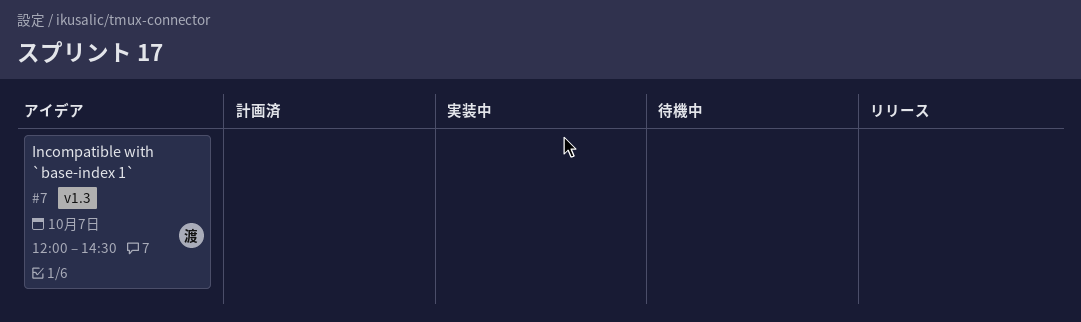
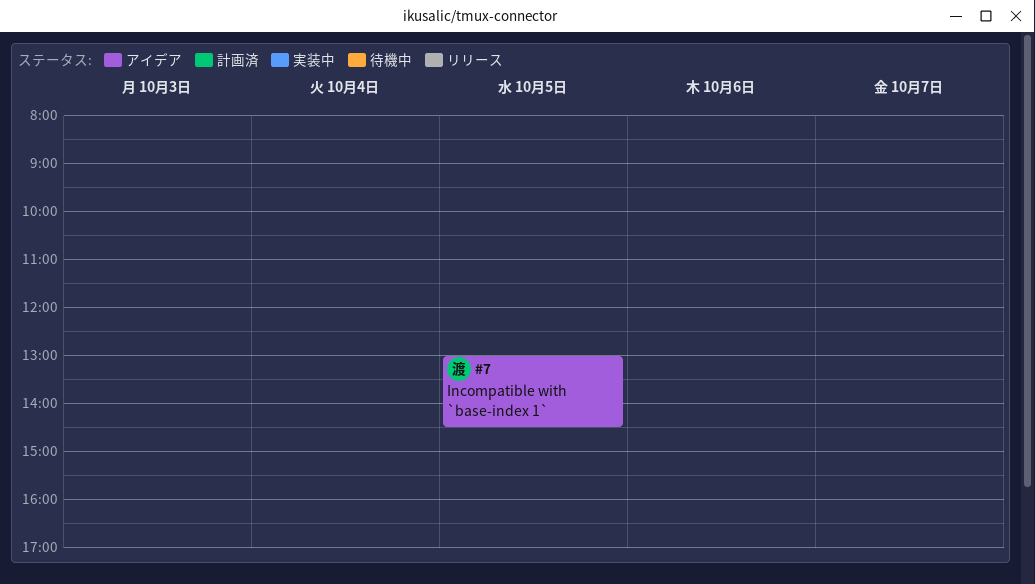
#7, day: Oct 7 -> Oct 5
#7, begins: 12:00 -> 13:00

